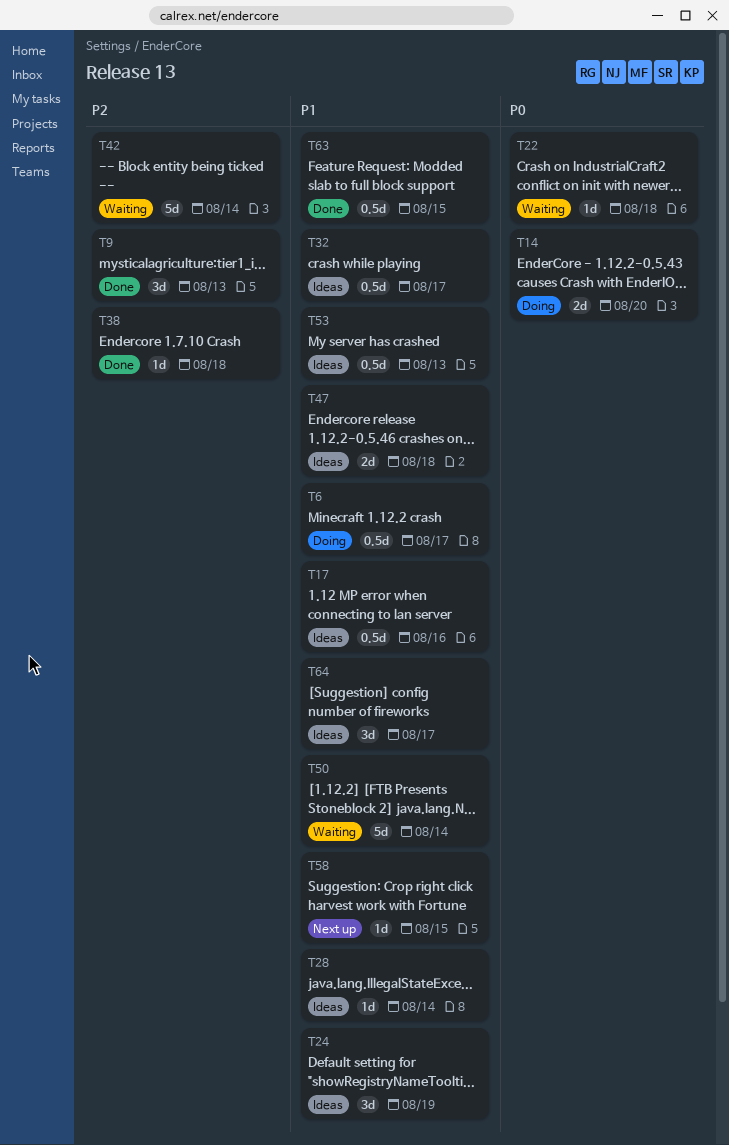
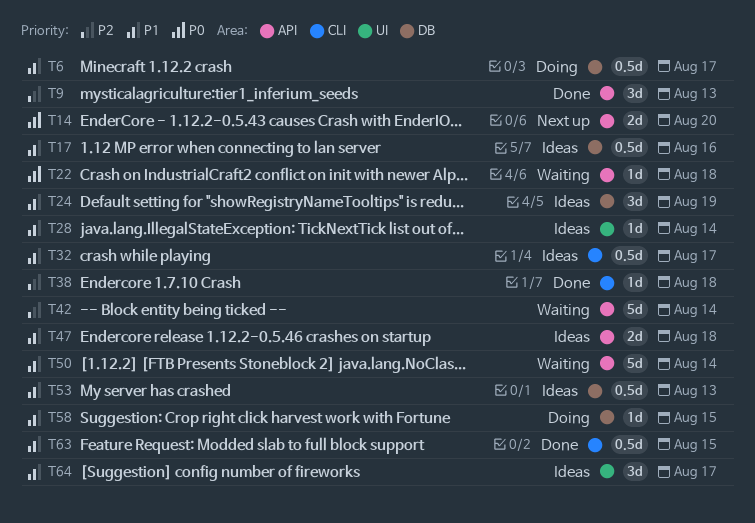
T14, status: Doing -> Next up
T58, status: Next up -> Doing

